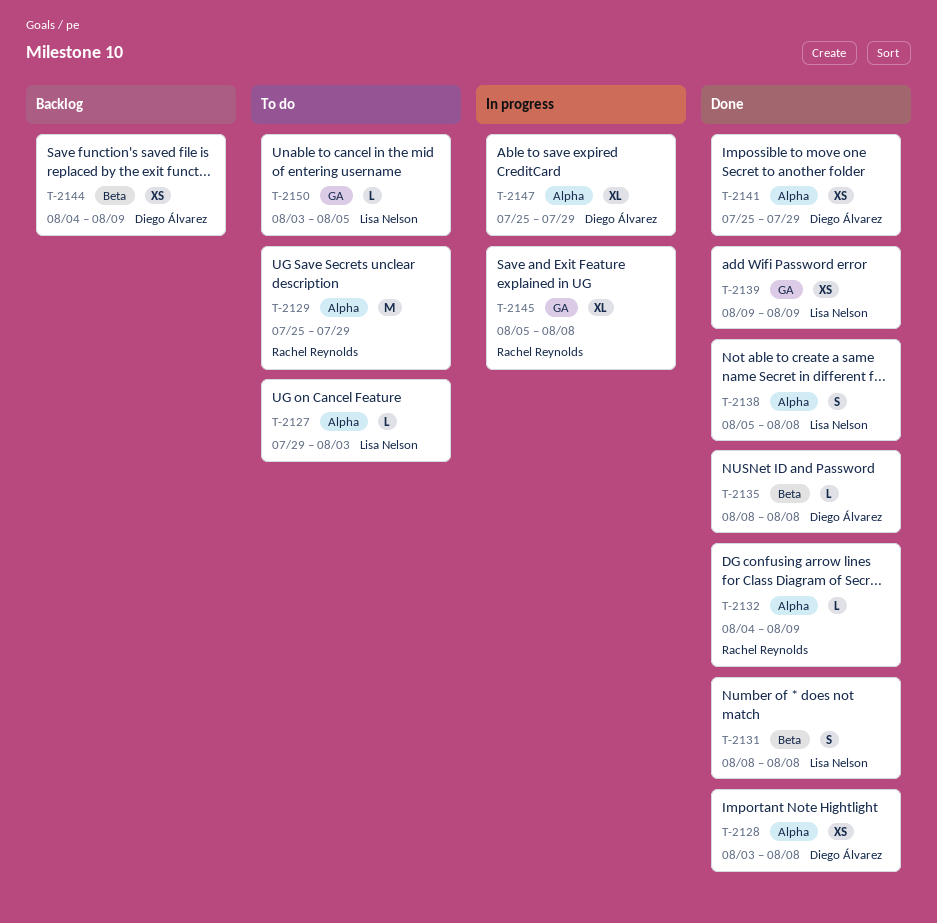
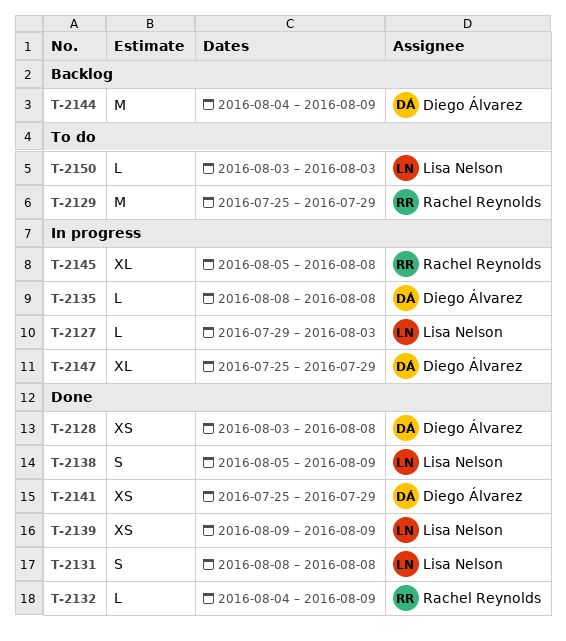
T-2127, status: To do -> In progress
T-2135, status: Done -> In progress
T-2138, due: Aug 8 -> Aug 9
T-2144, estimate: XS -> M
T-2150, due: Aug 5 -> Aug 3

